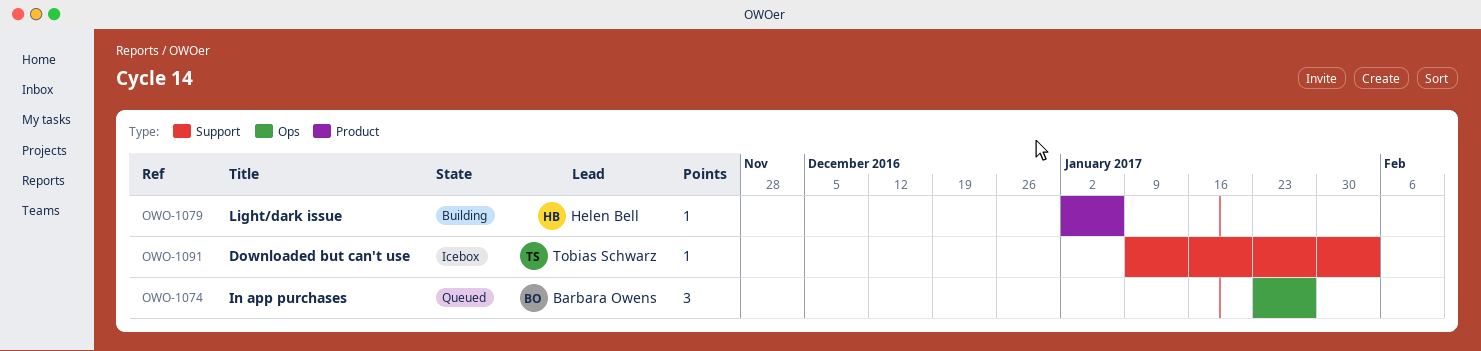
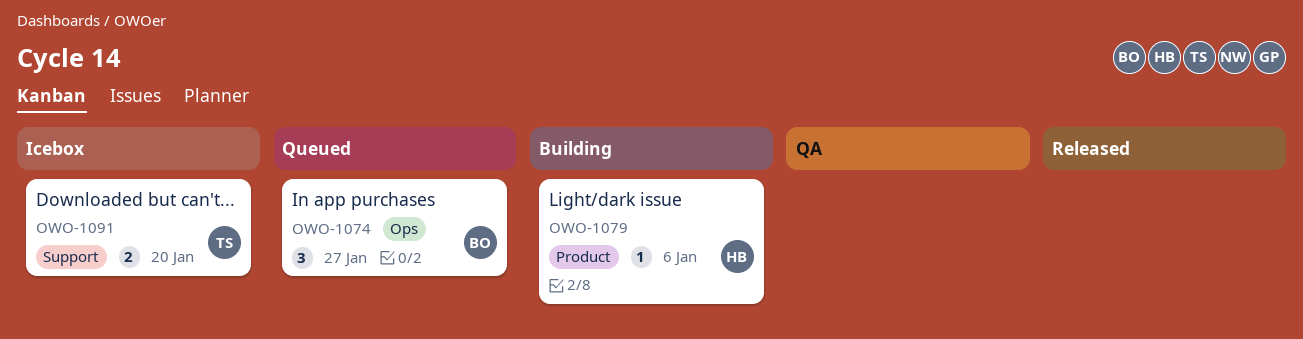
OWO-1091, estimate: 1 -> 2
OWO-1091, due: Feb 3 -> Jan 20

